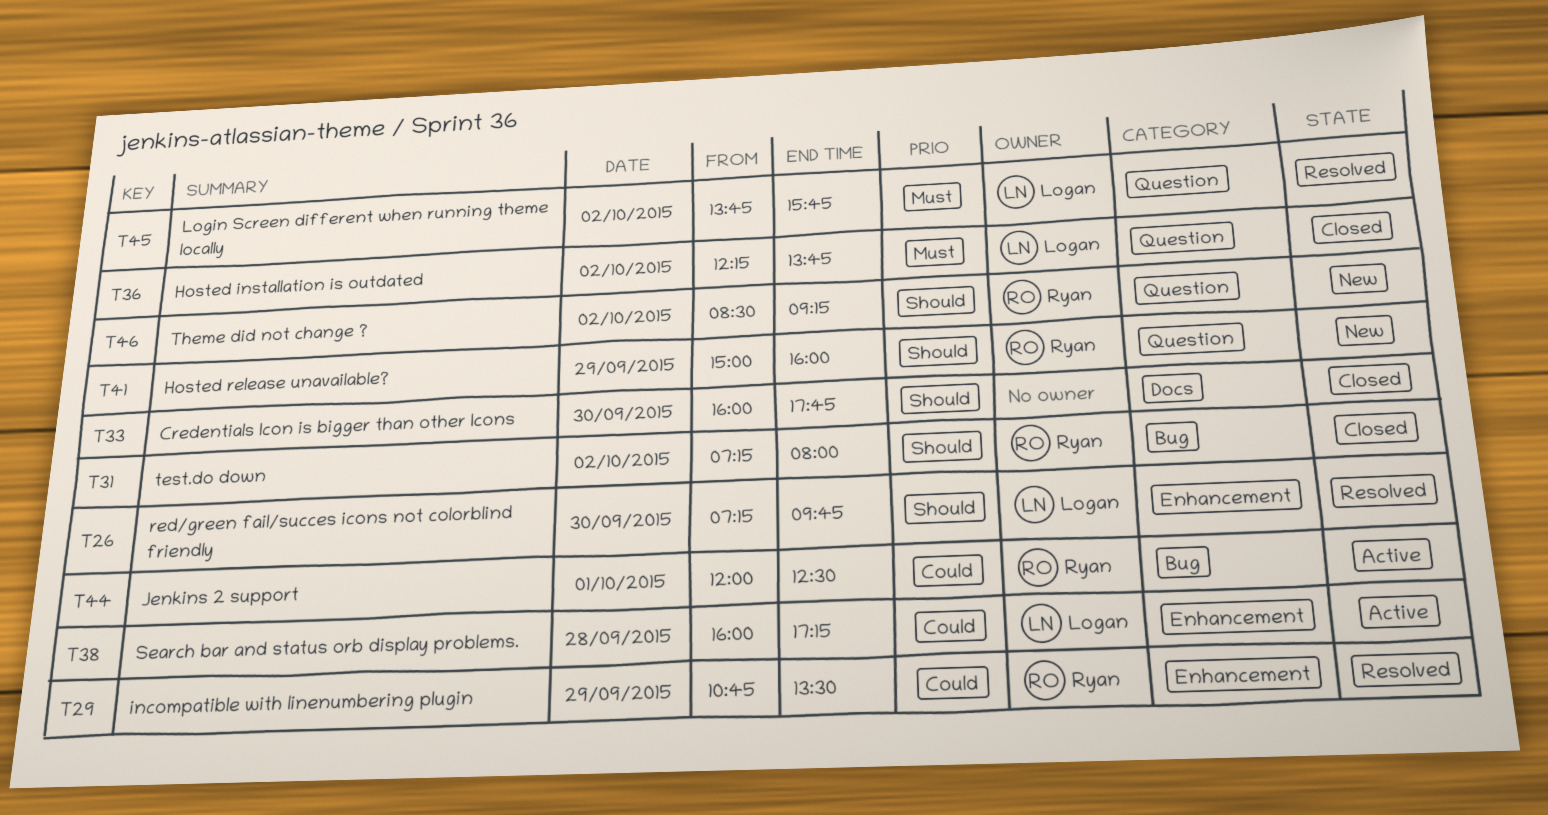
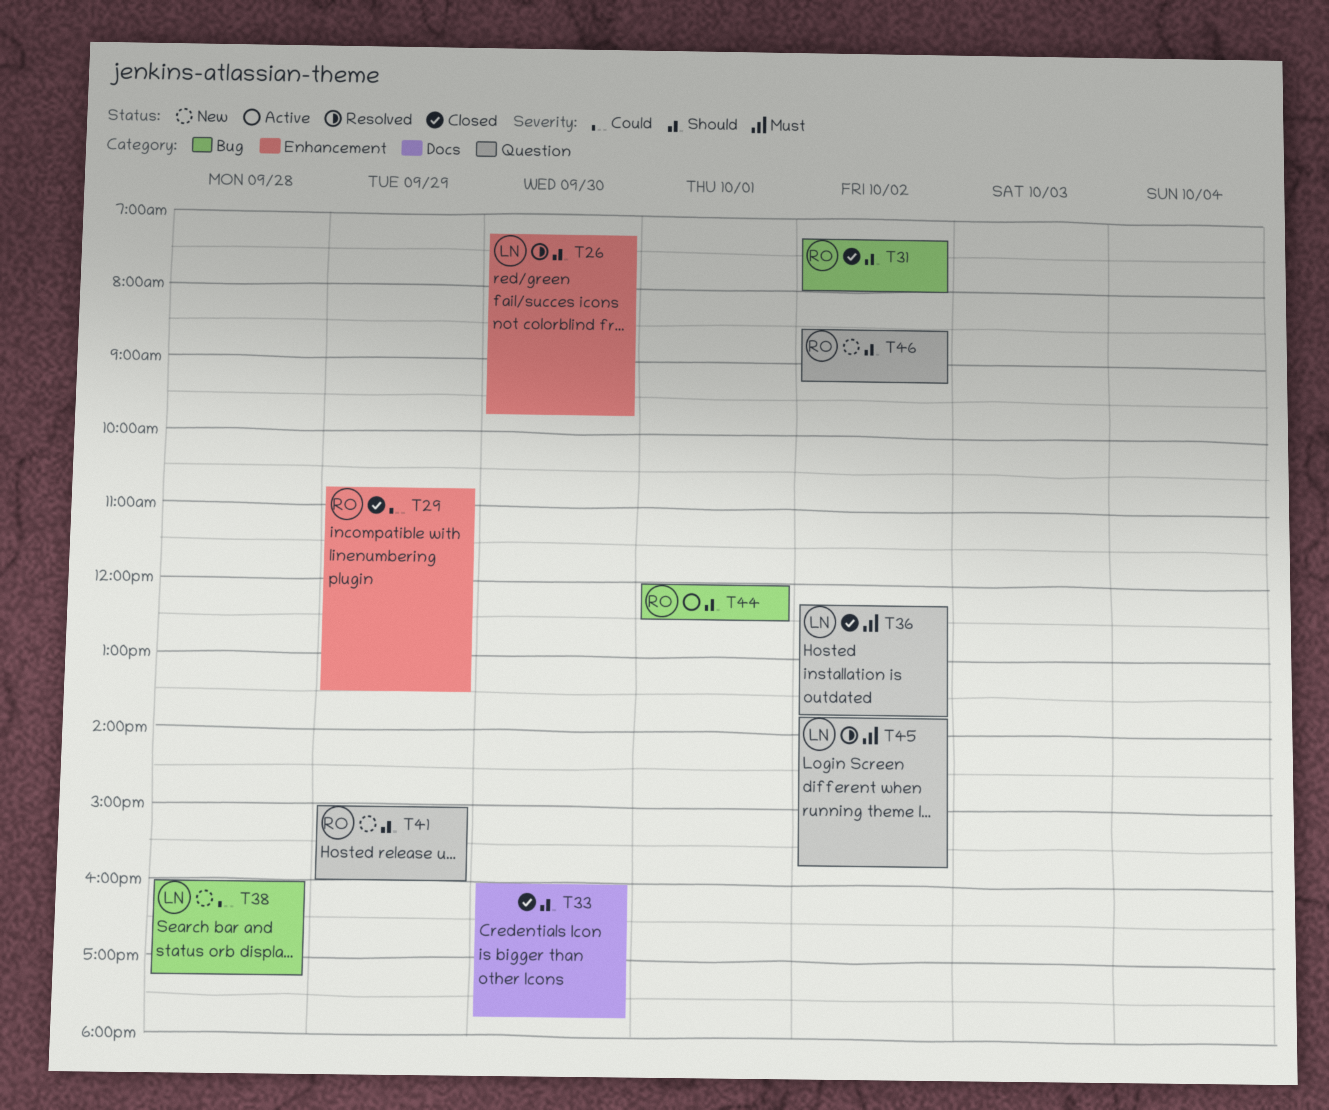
T29, status: Resolved -> Closed
T38, status: Active -> New
T38, label: Enhancement -> Bug
T44, priority: Could -> Should

